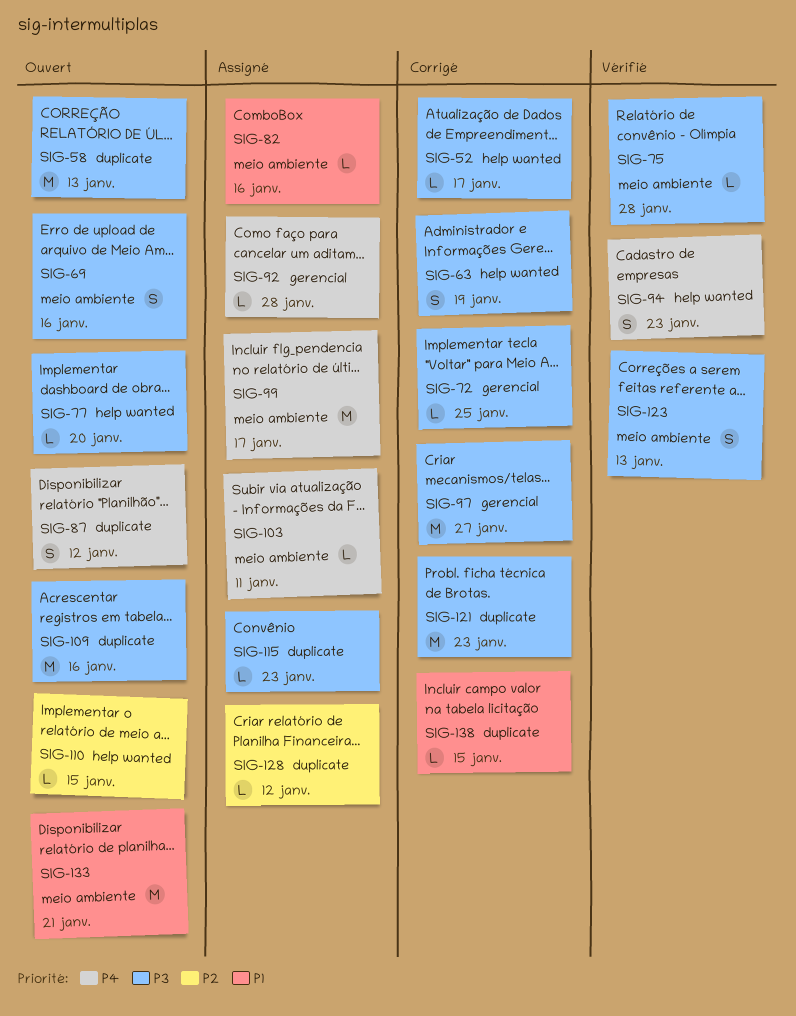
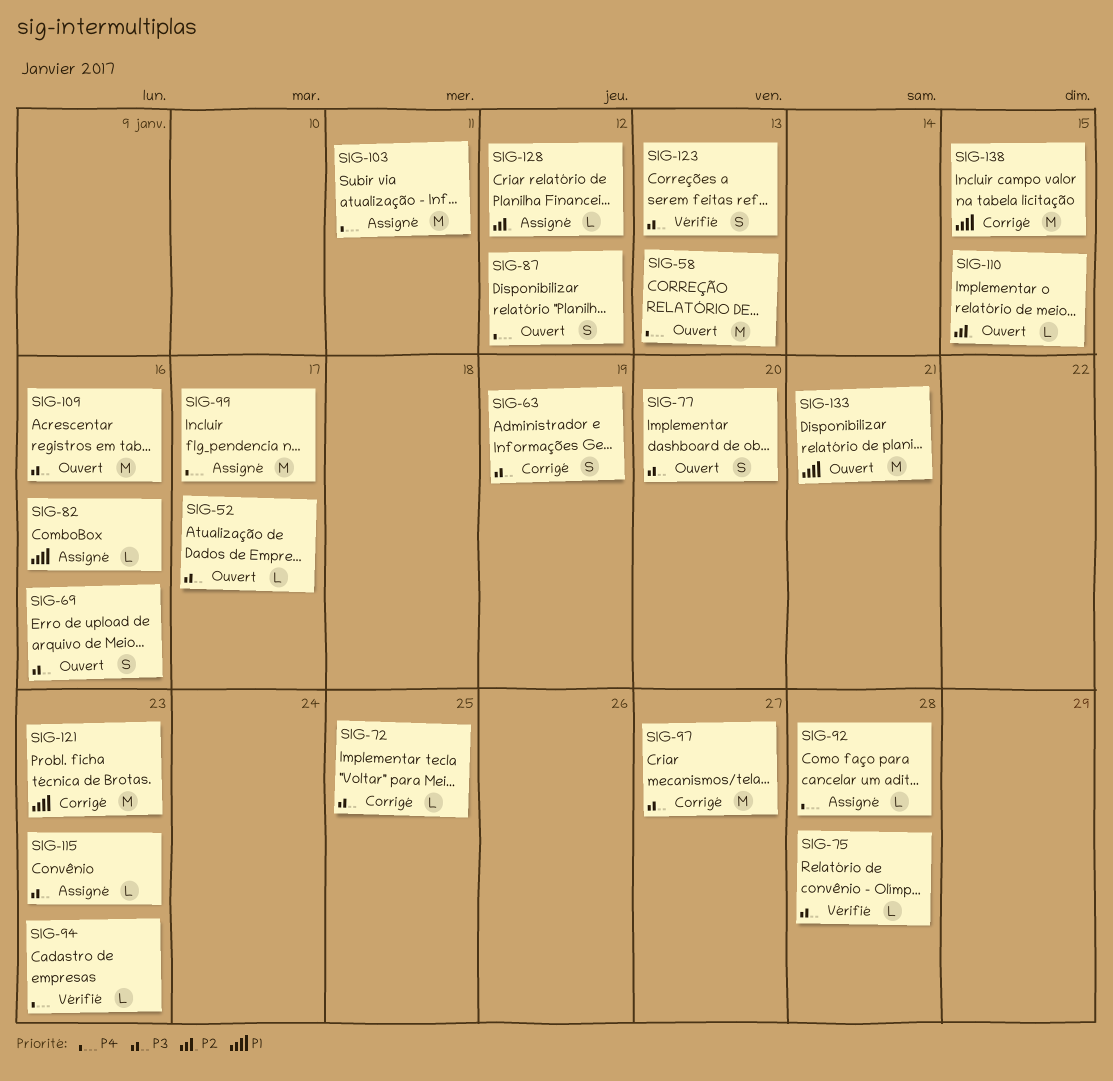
SIG-52, status: Corrigé -> Ouvert
SIG-58, priority: P3 -> P4
SIG-77, estimate: L -> S
SIG-94, estimate: S -> L
SIG-103, estimate: L -> M
SIG-121, priority: P3 -> P1
SIG-138, estimate: L -> M

